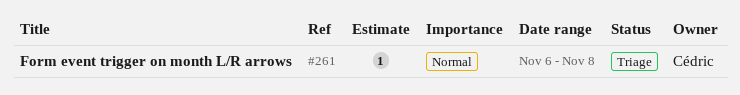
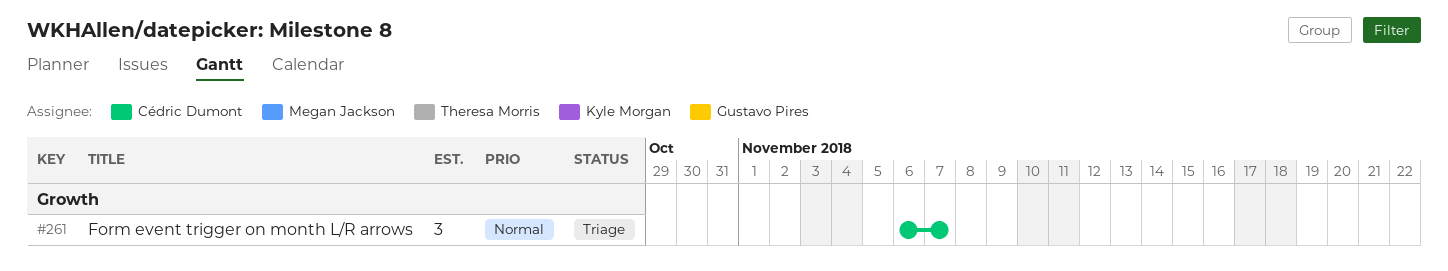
#261, estimate: 1 -> 3
#261, due: Nov 8 -> Nov 7

